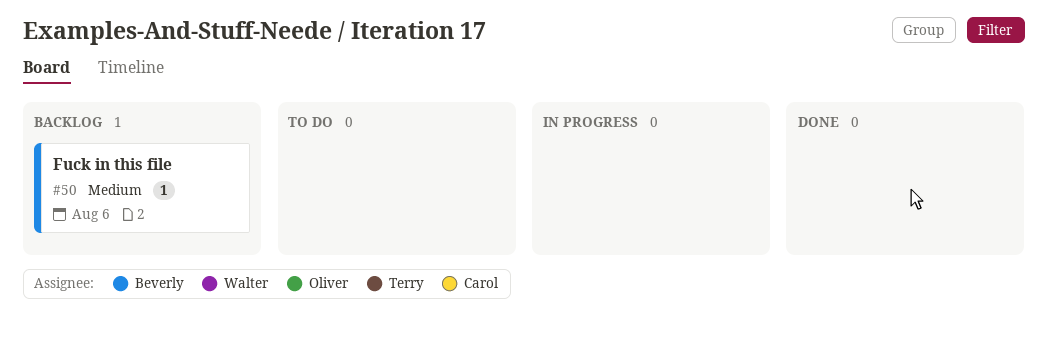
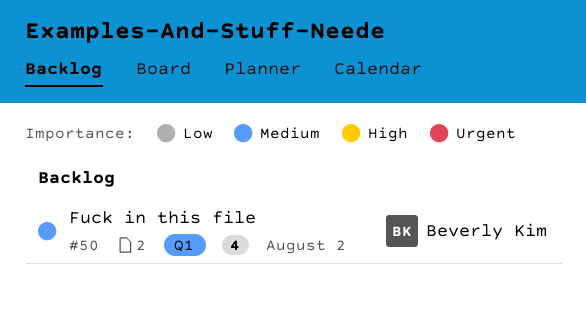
#50, estimate: 1 -> 4
#50, due: Aug 6 -> Aug 2

